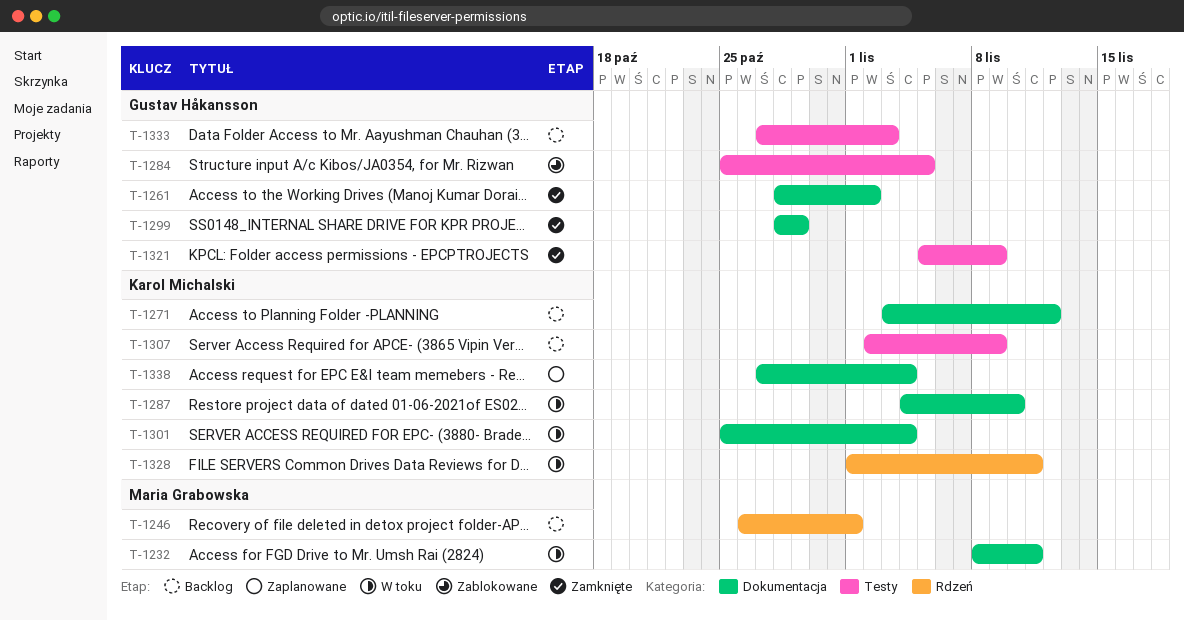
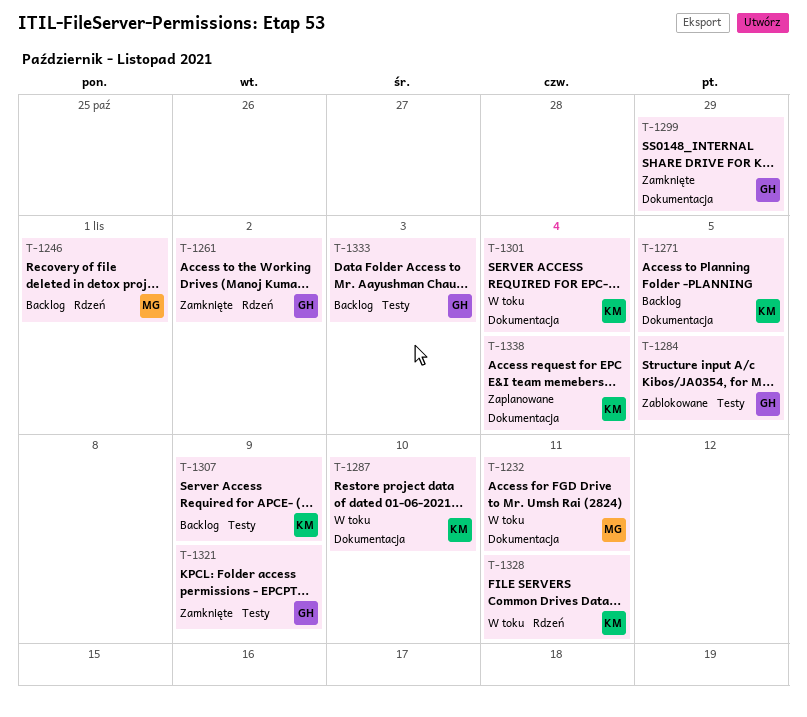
T-1261, label: Dokumentacja -> Rdzeń
T-1271, due: Nov 12 -> Nov 5

